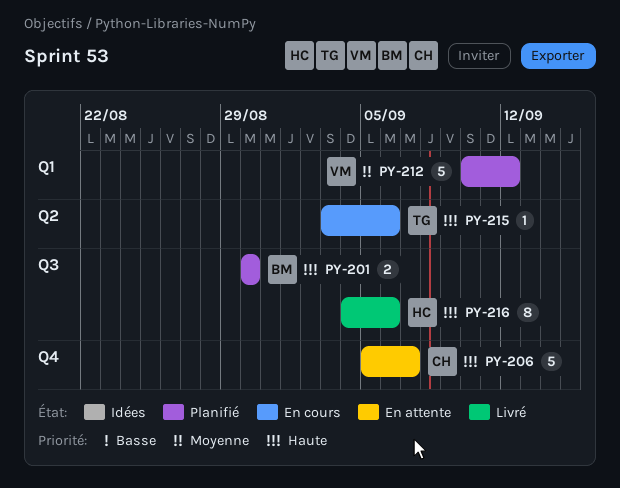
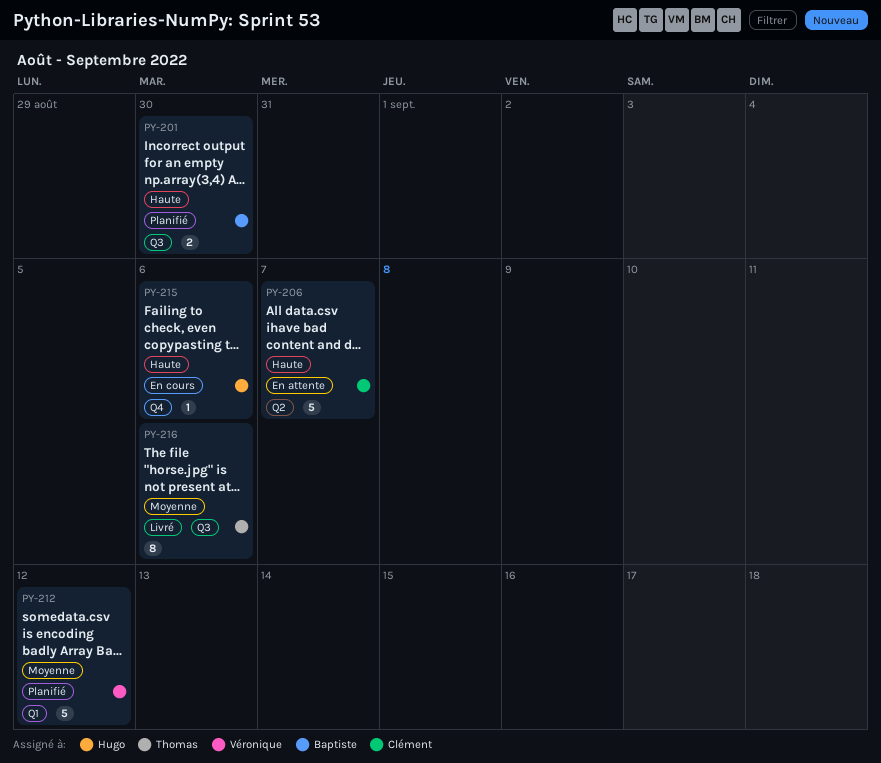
PY-206, label: Q4 -> Q2
PY-215, owner: Thomas -> Hugo
PY-215, label: Q2 -> Q4
PY-216, owner: Hugo -> Thomas
PY-216, priority: Haute -> Moyenne

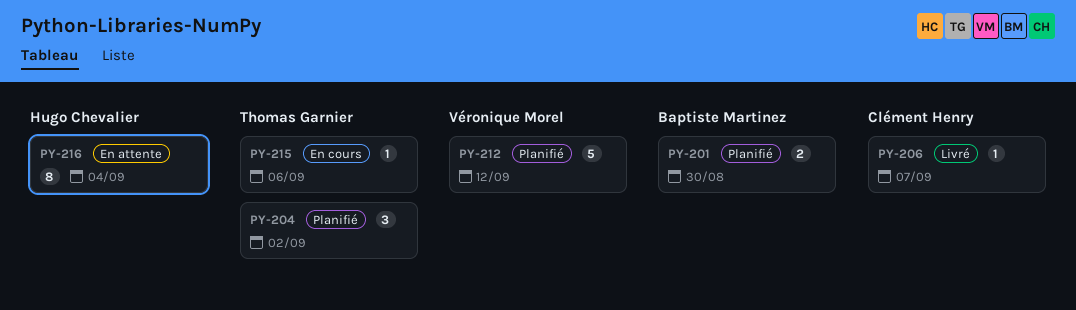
PY-204: none -> present
PY-206, status: En attente -> Livré
PY-206, estimate: 5 -> 1
PY-215, owner: Hugo Chevalier -> Thomas Garnier
PY-216, status: Livré -> En attente
PY-216, owner: Thomas Garnier -> Hugo Chevalier
PY-216, due: Sep 6 -> Sep 4

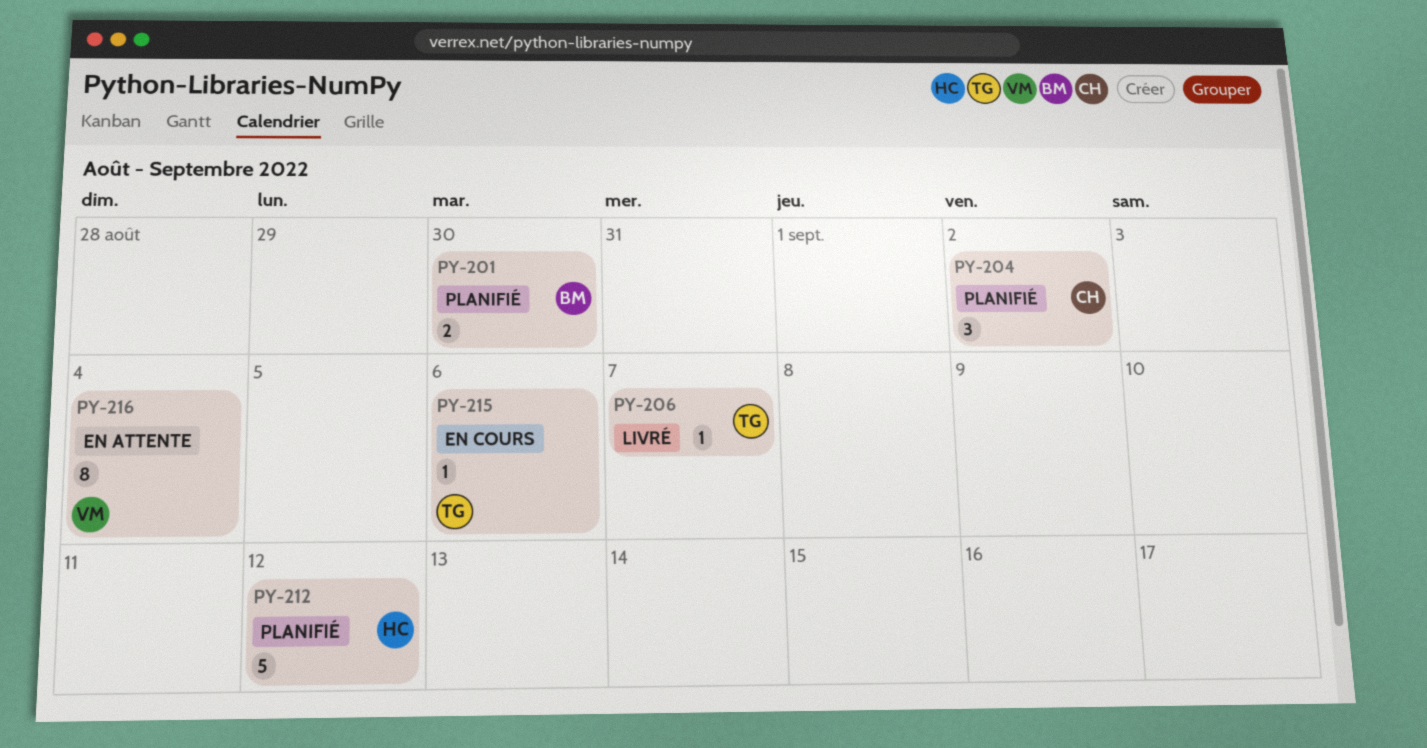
PY-204, owner: Thomas Garnier -> Clément Henry
PY-206, owner: Clément Henry -> Thomas Garnier
PY-212, owner: Véronique Morel -> Hugo Chevalier
PY-216, owner: Hugo Chevalier -> Véronique Morel

